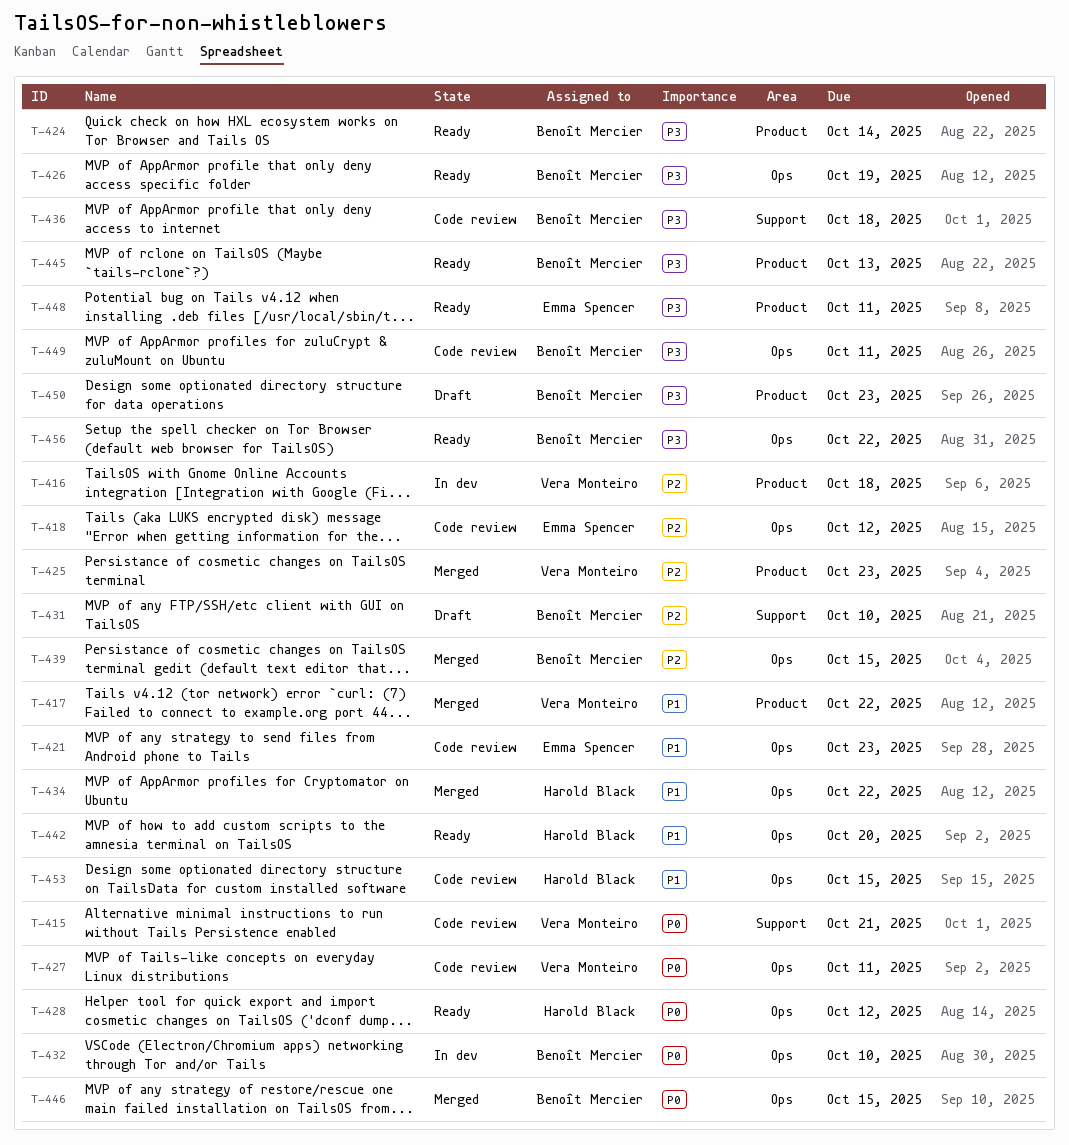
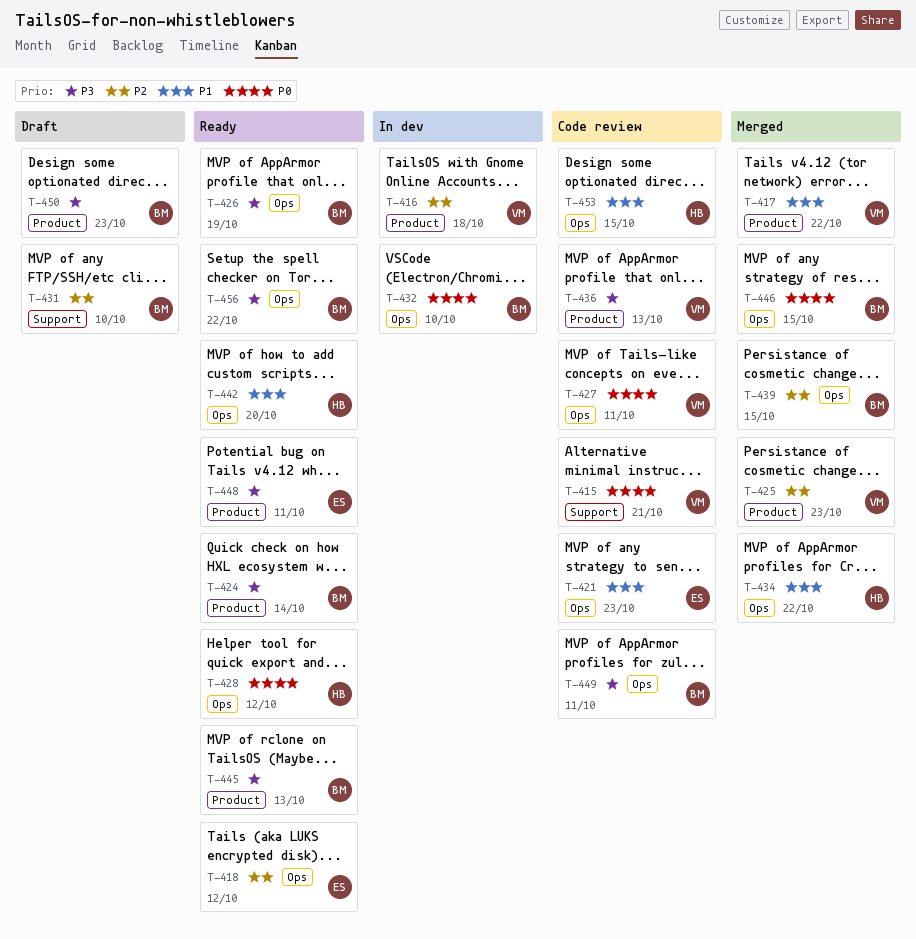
T-418, status: Code review -> Ready
T-436, owner: Benoît Mercier -> Vera Monteiro
T-436, label: Support -> Product
T-436, due: Oct 18 -> Oct 13

